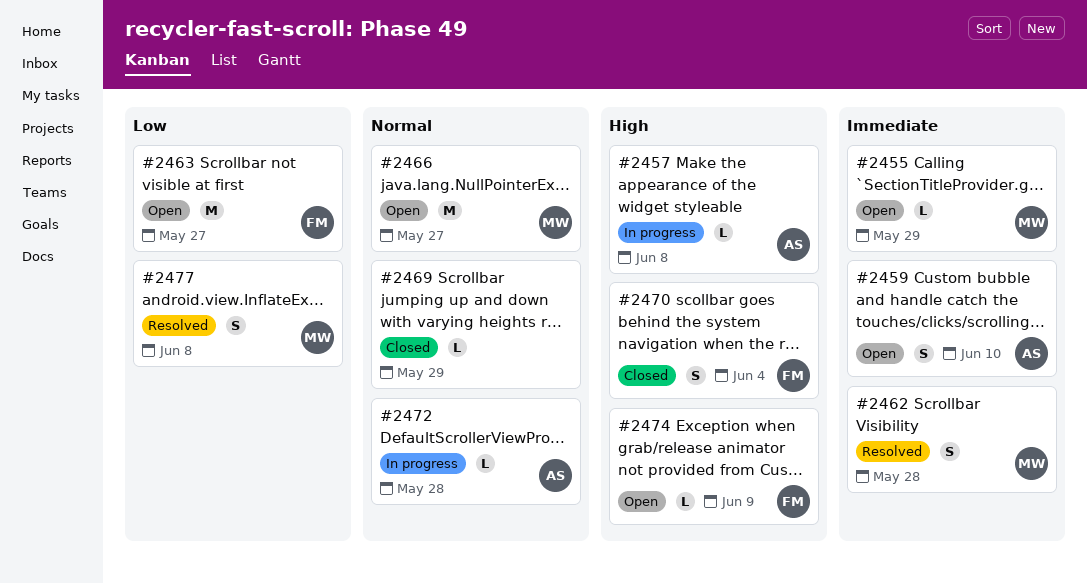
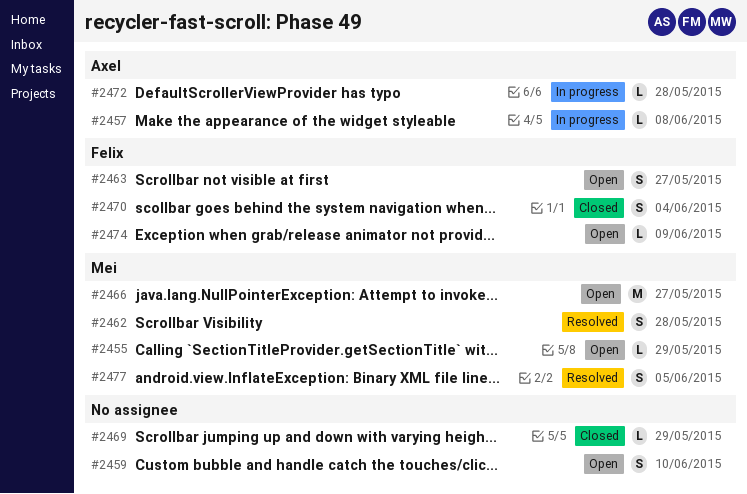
#2459, owner: Axel -> none
#2463, estimate: M -> S
#2477, due: Jun 8 -> Jun 5

